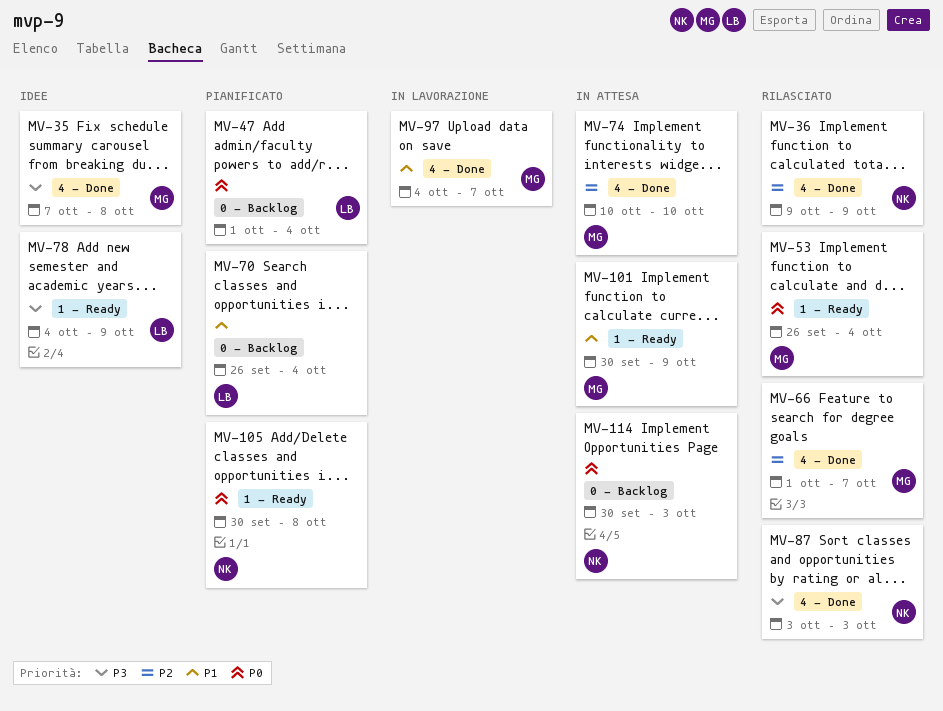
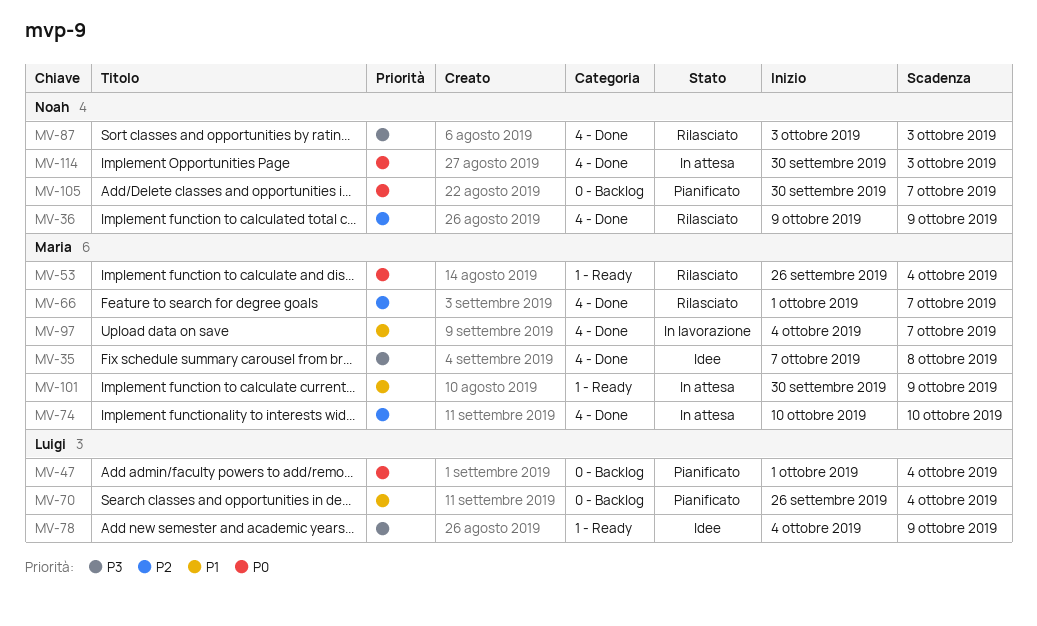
MV-105, label: 1 - Ready -> 0 - Backlog
MV-105, due: Oct 8 -> Oct 7
MV-114, label: 0 - Backlog -> 4 - Done

